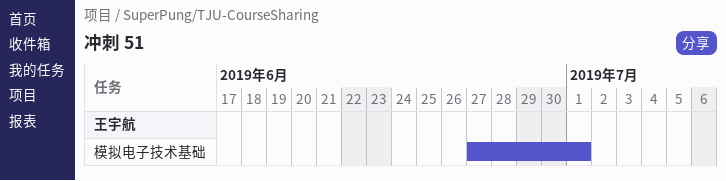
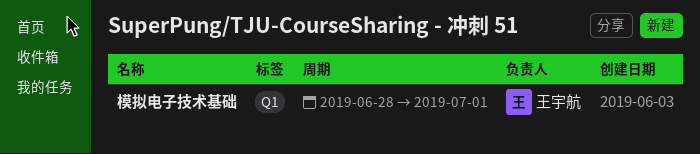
模拟电子技术基础, start: Jun 27 -> Jun 28

